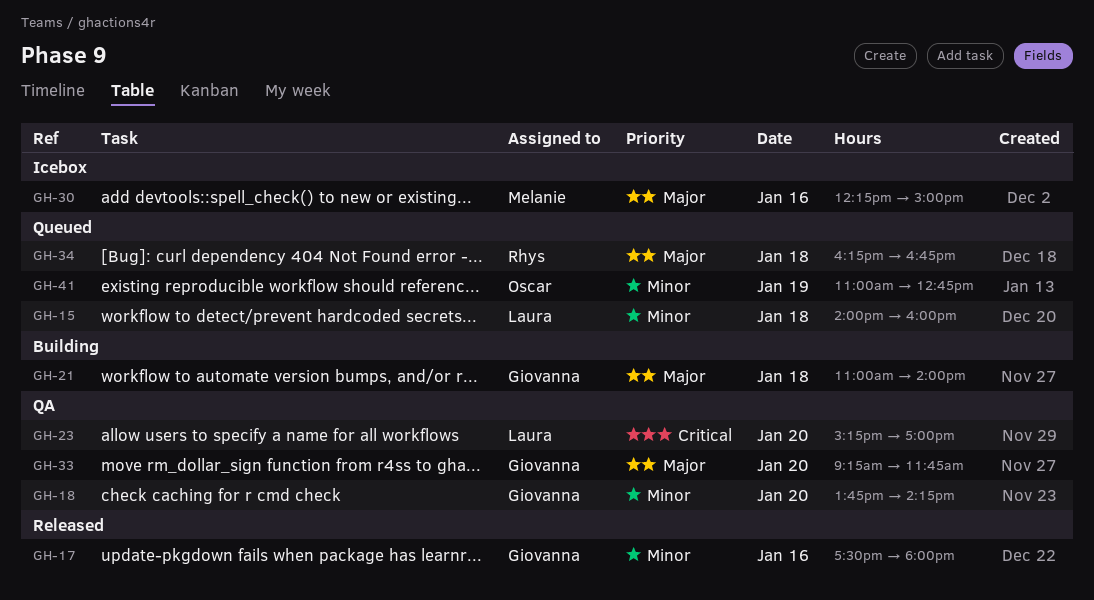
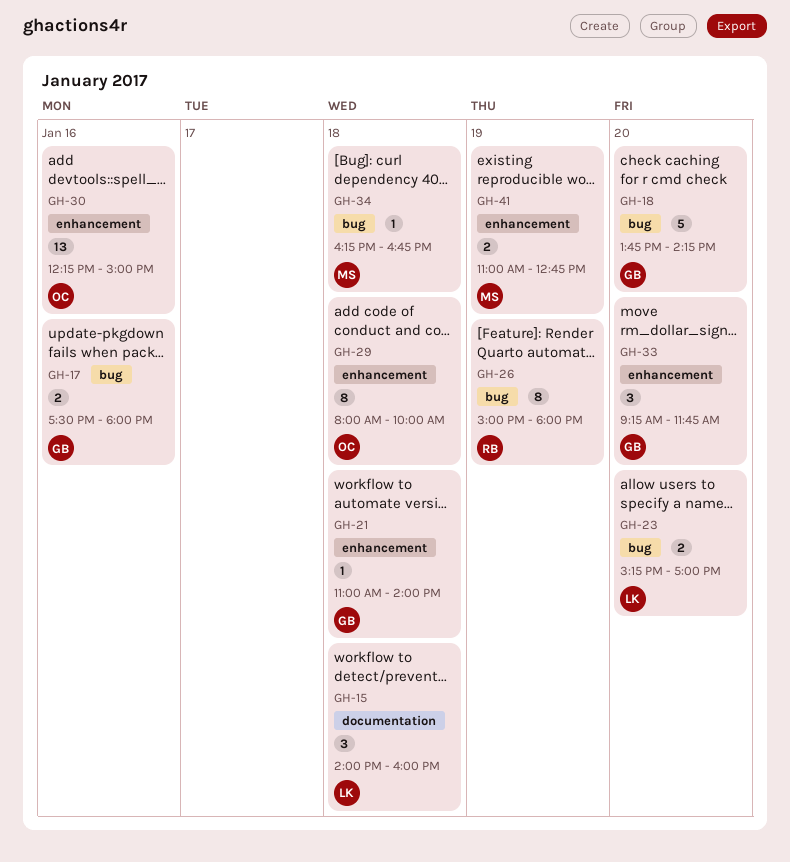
GH-26: none -> present
GH-29: none -> present
GH-30, owner: Melanie -> Oscar
GH-34, owner: Rhys -> Melanie
GH-41, owner: Oscar -> Melanie

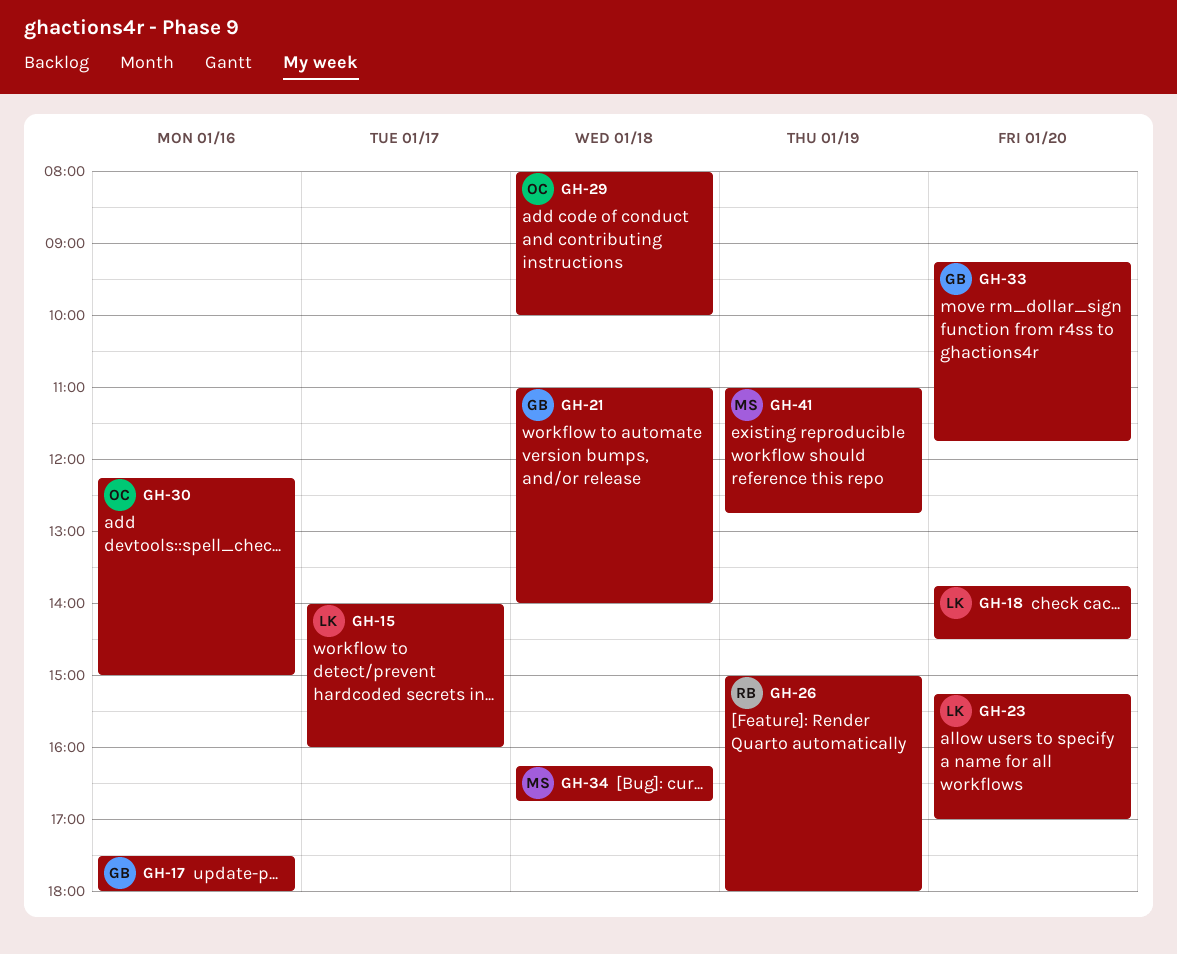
GH-15, day: Jan 18 -> Jan 17
GH-18, owner: GB -> LK
GH-18, ends: 14:15 -> 14:30

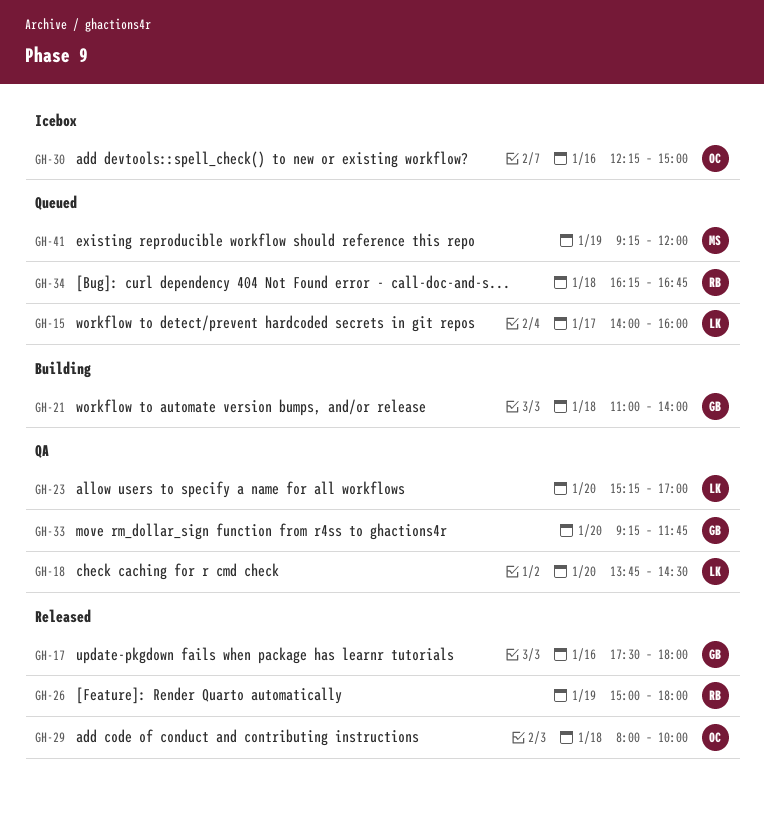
GH-34, owner: MS -> RB
GH-41, begins: 11:00 -> 09:15
GH-41, ends: 12:45 -> 12:00

